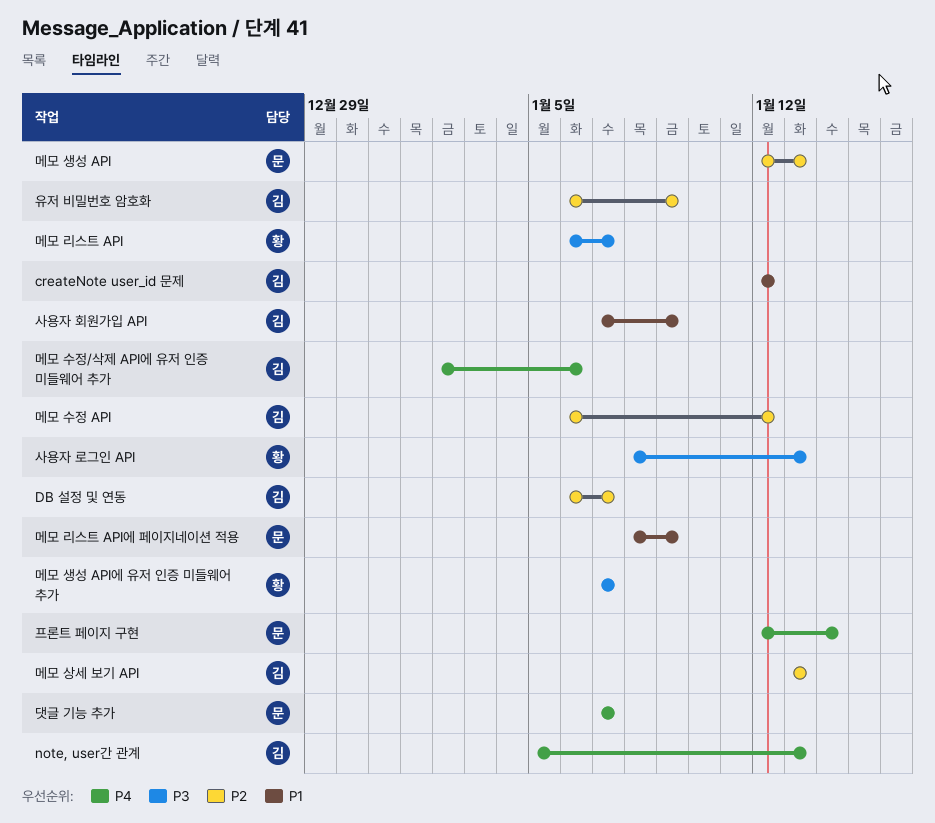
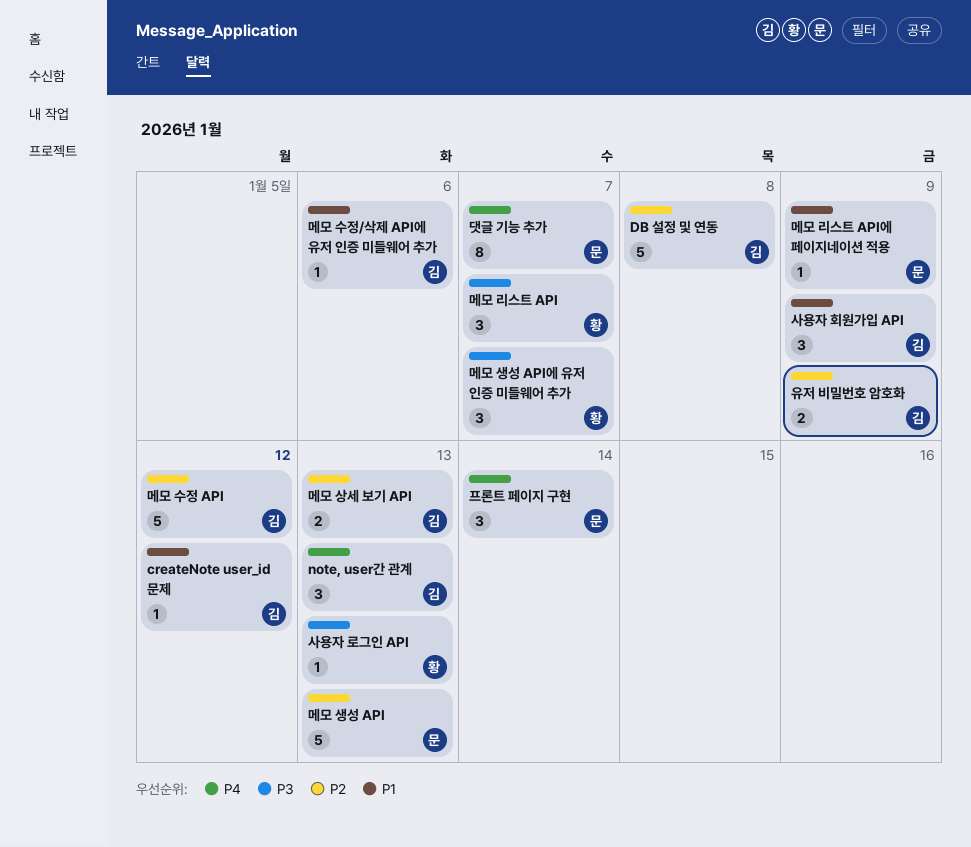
DB 설정 및 연동, due: Jan 7 -> Jan 8
메모 수정/삭제 API에 유저 인증 미들웨어 추가, priority: P4 -> P1

